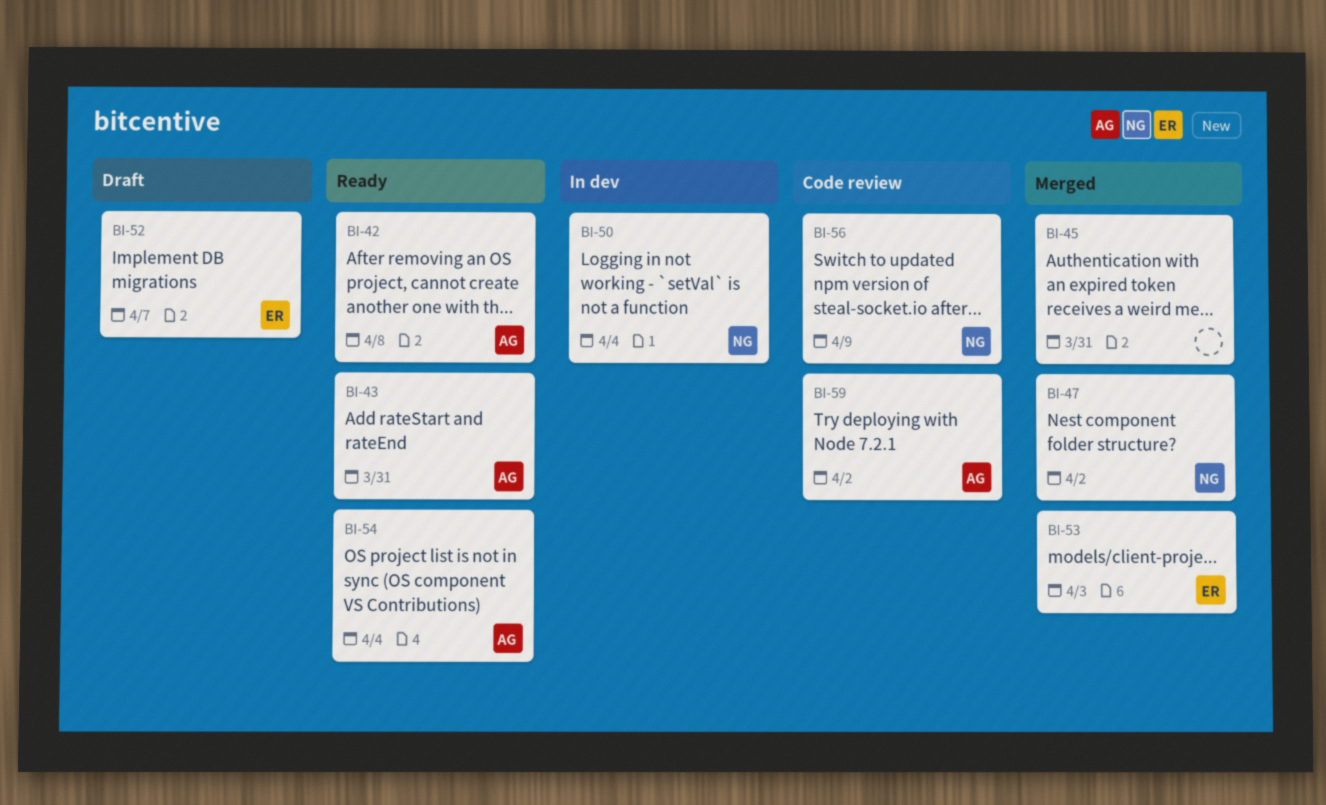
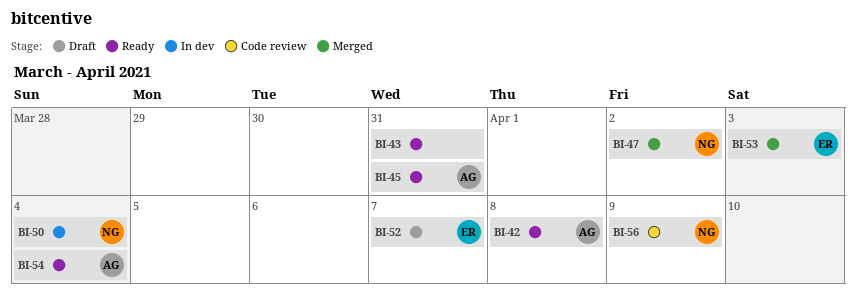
BI-43, owner: AG -> none
BI-45, status: Merged -> Ready
BI-45, owner: none -> AG
BI-59: present -> none

